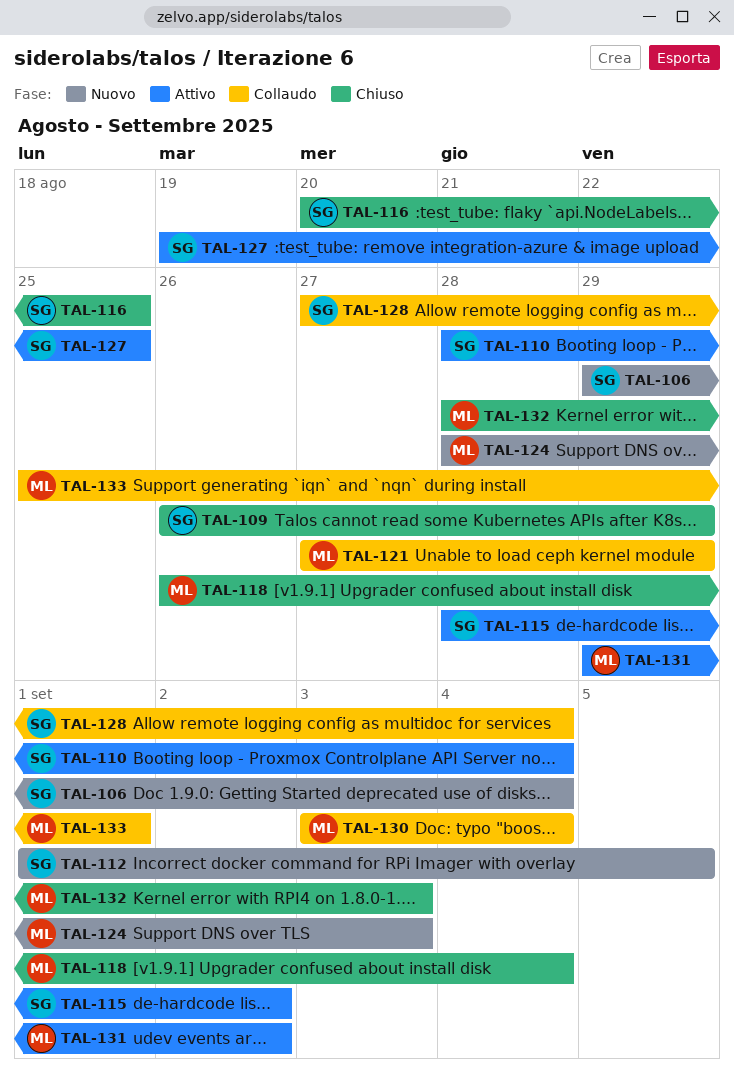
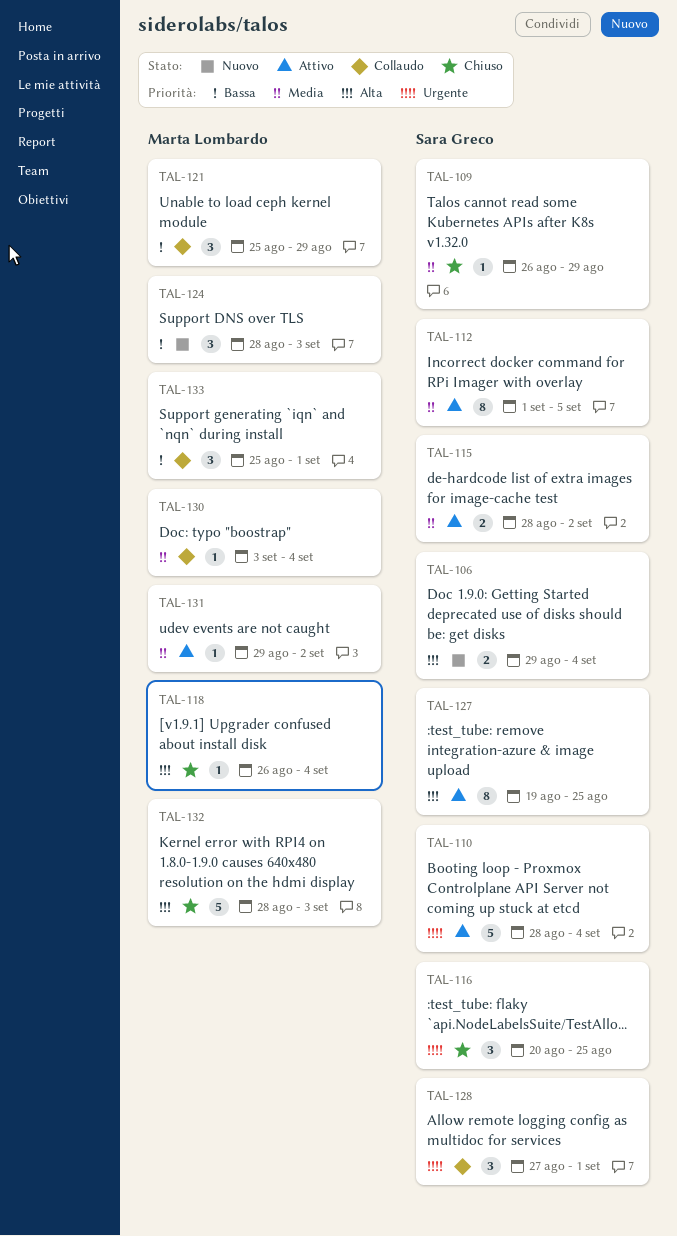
TAL-112, status: Nuovo -> Attivo
TAL-121, start: Aug 27 -> Aug 25
TAL-128, due: Sep 4 -> Sep 1

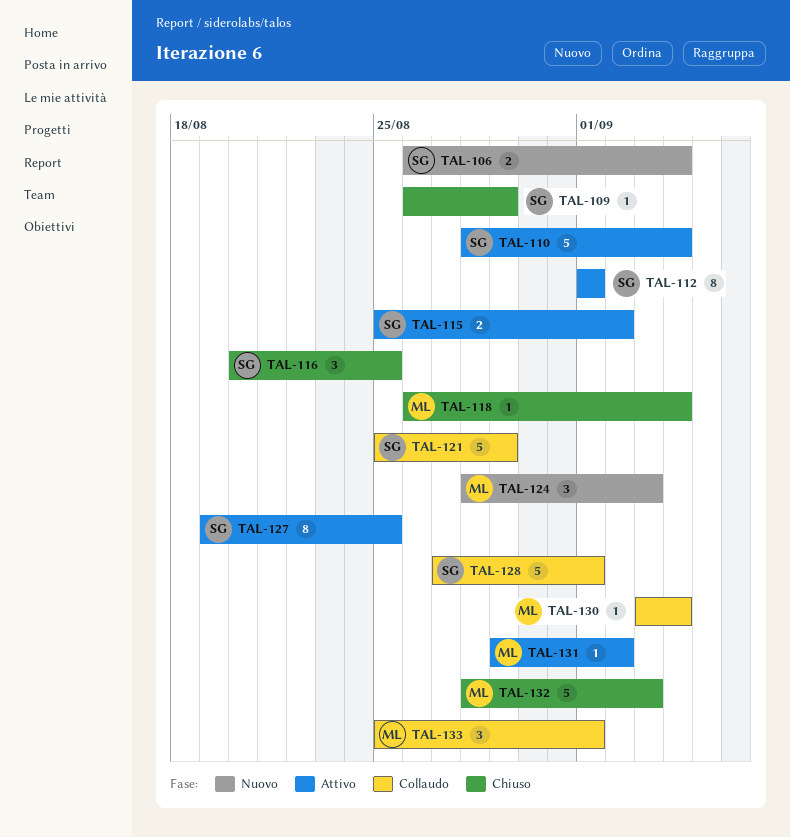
TAL-106, start: Aug 29 -> Aug 26
TAL-112, due: Sep 5 -> Sep 1
TAL-115, start: Aug 28 -> Aug 25
TAL-121, owner: Marta Lombardo -> Sara Greco
TAL-121, estimate: 3 -> 5
TAL-128, estimate: 3 -> 5

